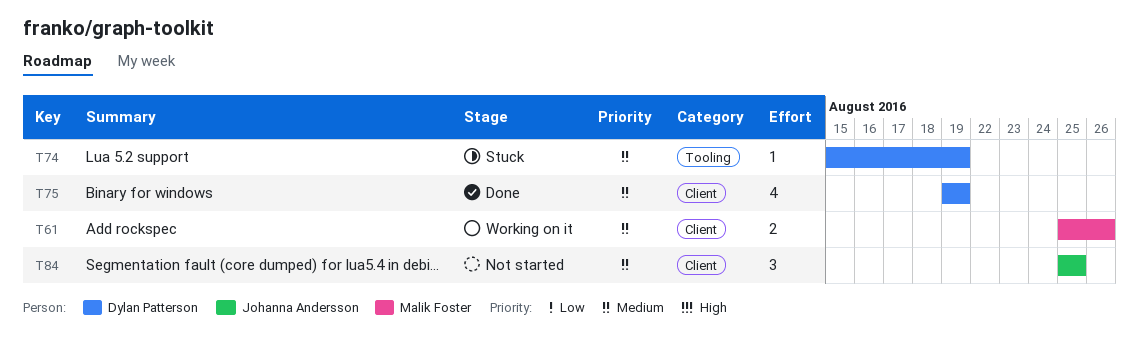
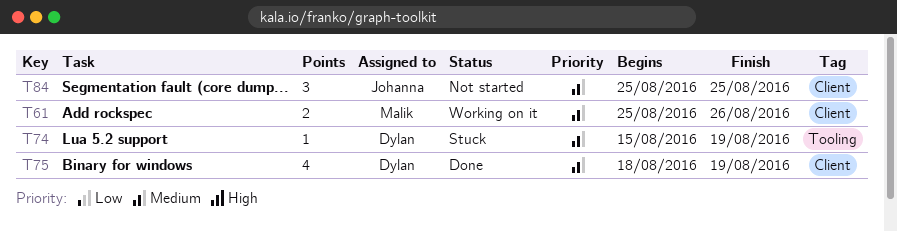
T75, start: Aug 19 -> Aug 18

